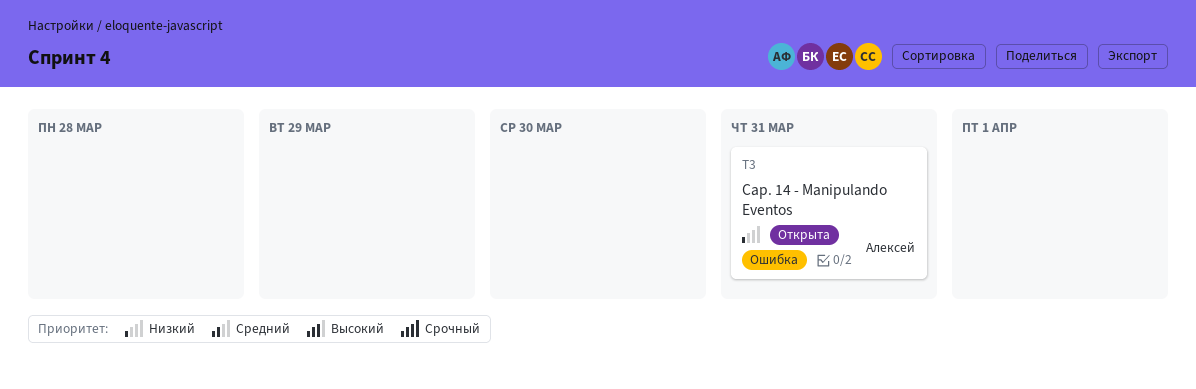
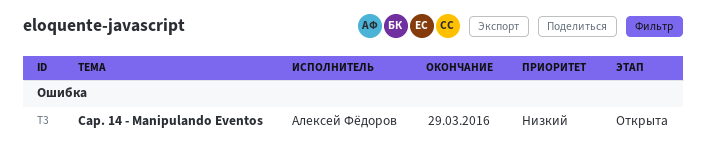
T3, due: Mar 31 -> Mar 29

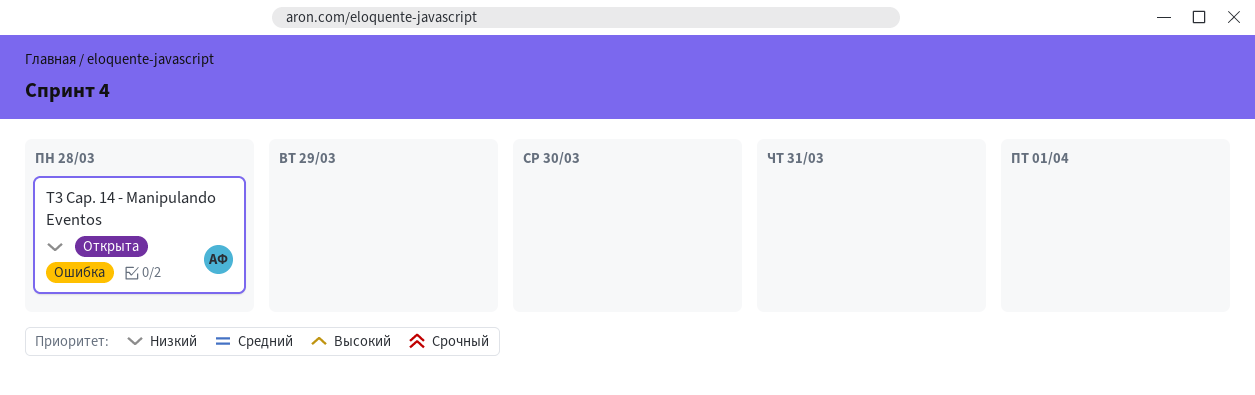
T3, due: Mar 29 -> Mar 28

